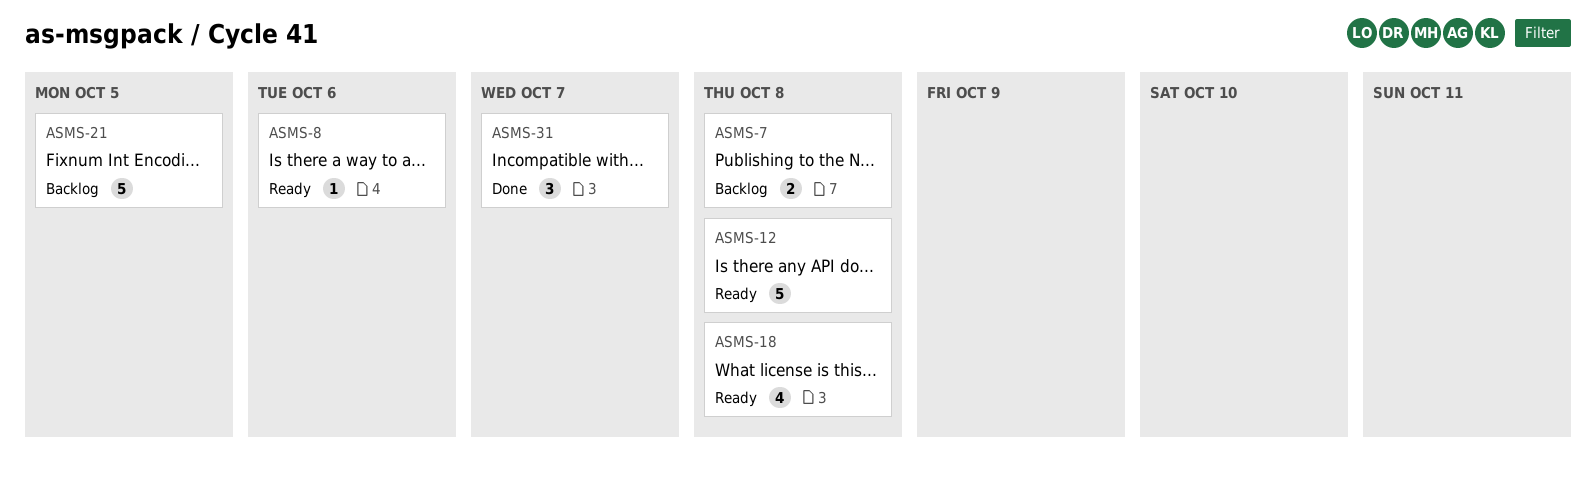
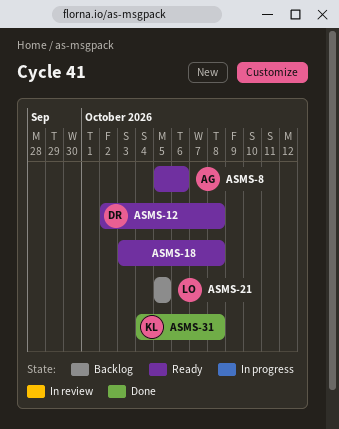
ASMS-7: present -> none
ASMS-31, due: Oct 7 -> Oct 8

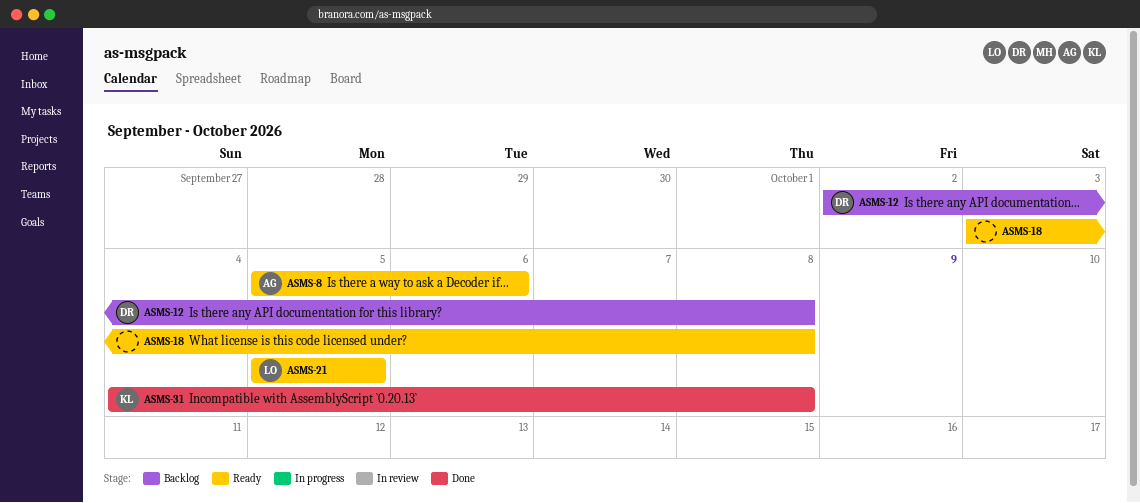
ASMS-12, status: Ready -> Backlog
ASMS-21, status: Backlog -> Ready

